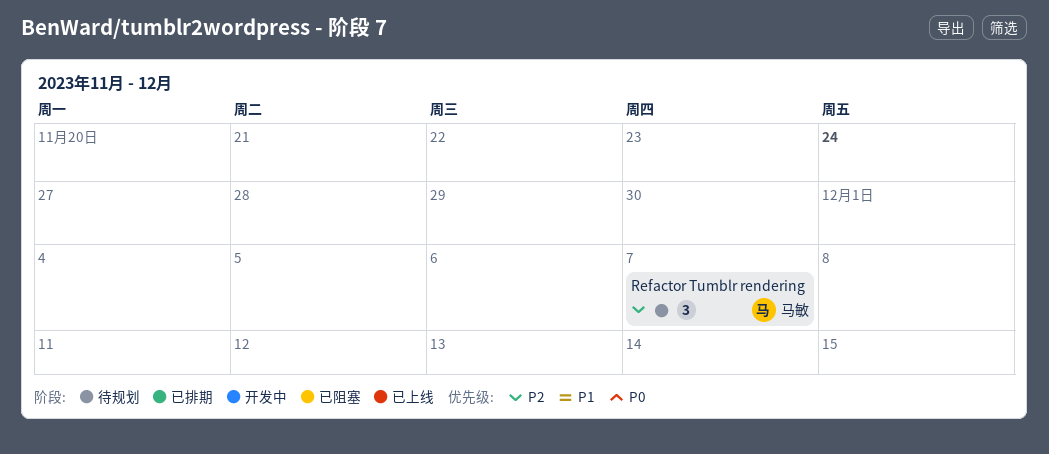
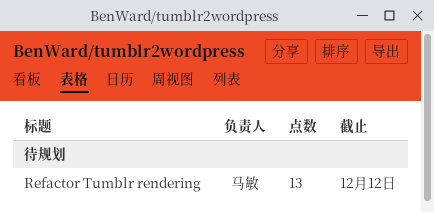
Refactor Tumblr rendering, estimate: 3 -> 13
Refactor Tumblr rendering, due: Dec 7 -> Dec 12

